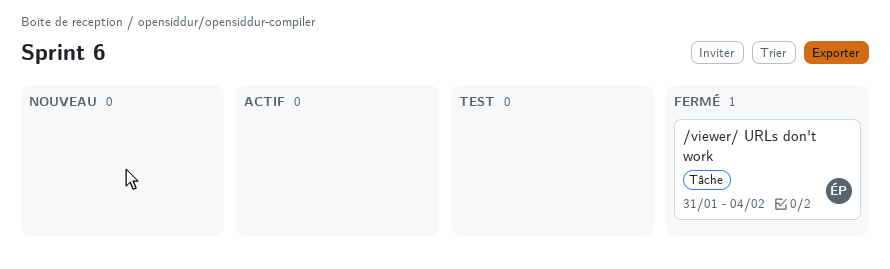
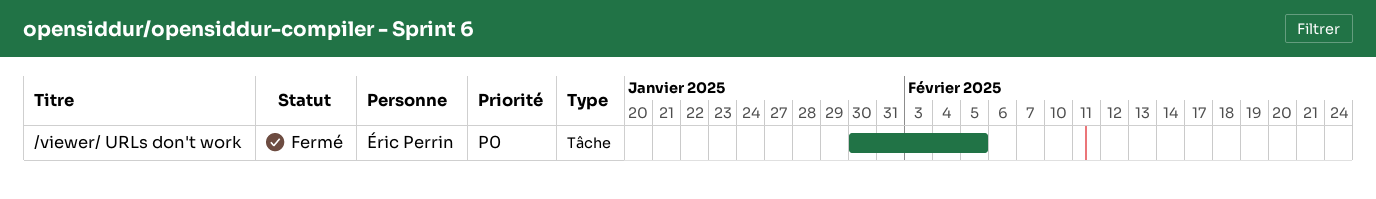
/viewer/ URLs don't work, start: Jan 31 -> Jan 30
/viewer/ URLs don't work, due: Feb 4 -> Feb 5

